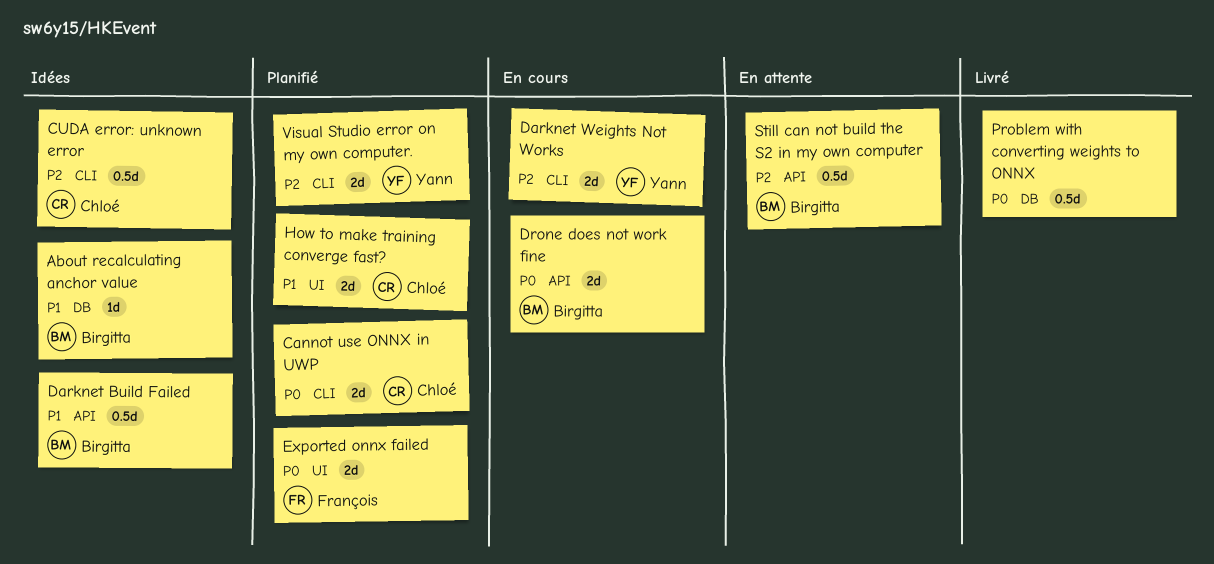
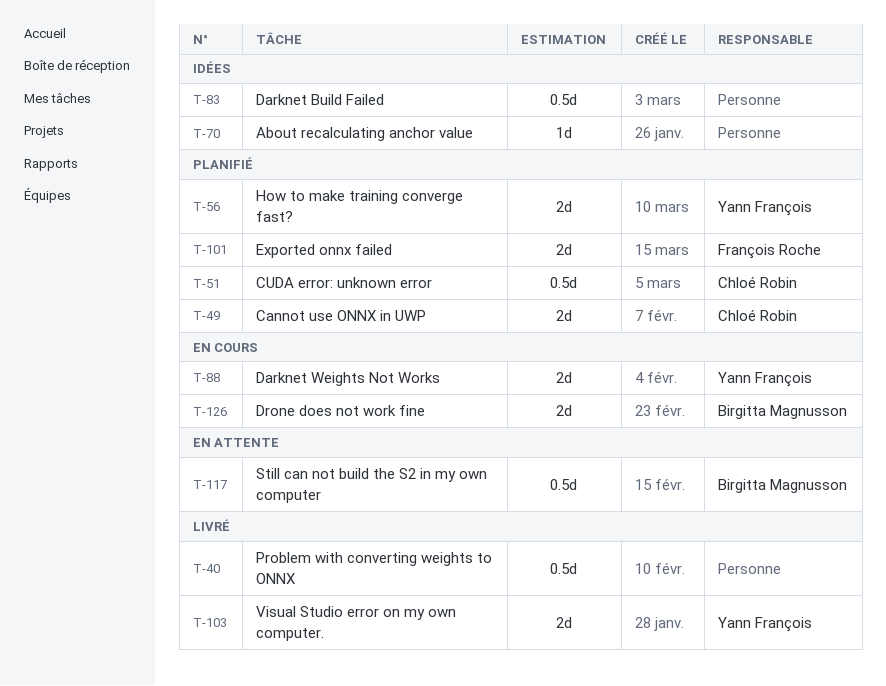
About recalculating anchor value, owner: Birgitta Magnusson -> none
CUDA error: unknown error, status: Idées -> Planifié
Darknet Build Failed, owner: Birgitta Magnusson -> none
How to make training converge fast?, owner: Chloé Robin -> Yann François
Visual Studio error on my own computer., status: Planifié -> Livré

